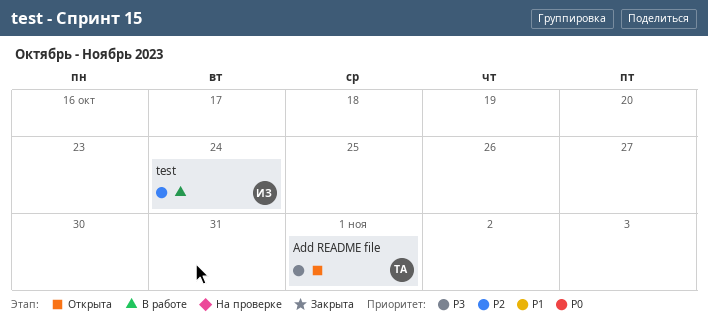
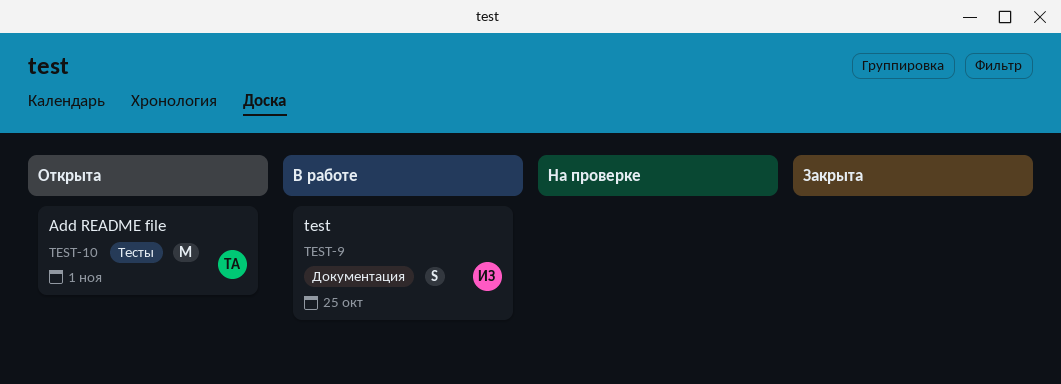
test, due: Oct 24 -> Oct 25

